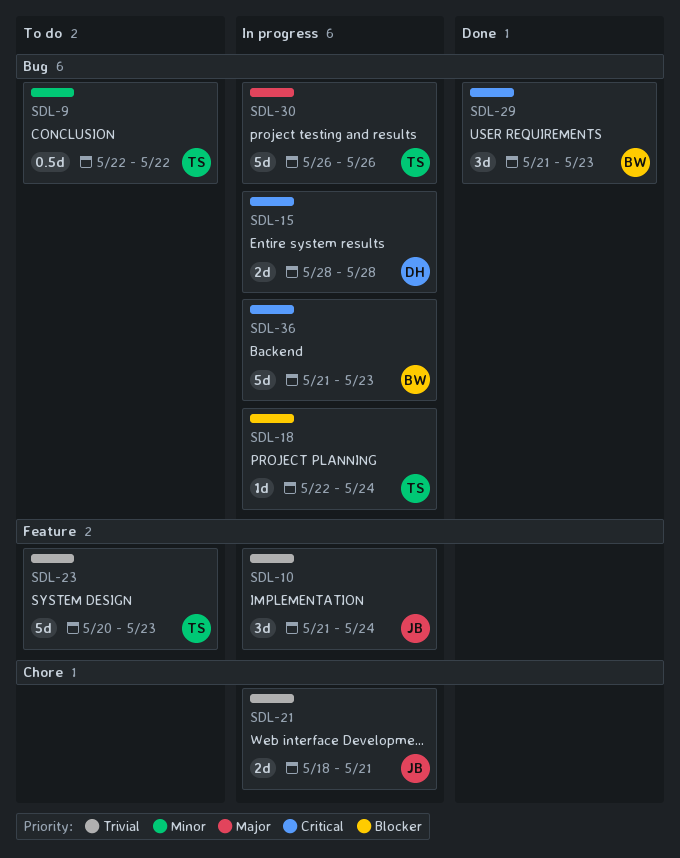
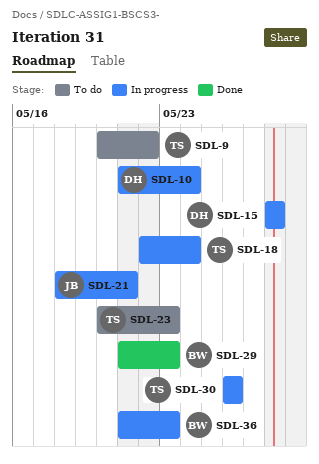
SDL-9, start: May 22 -> May 20
SDL-10, owner: JB -> DH

